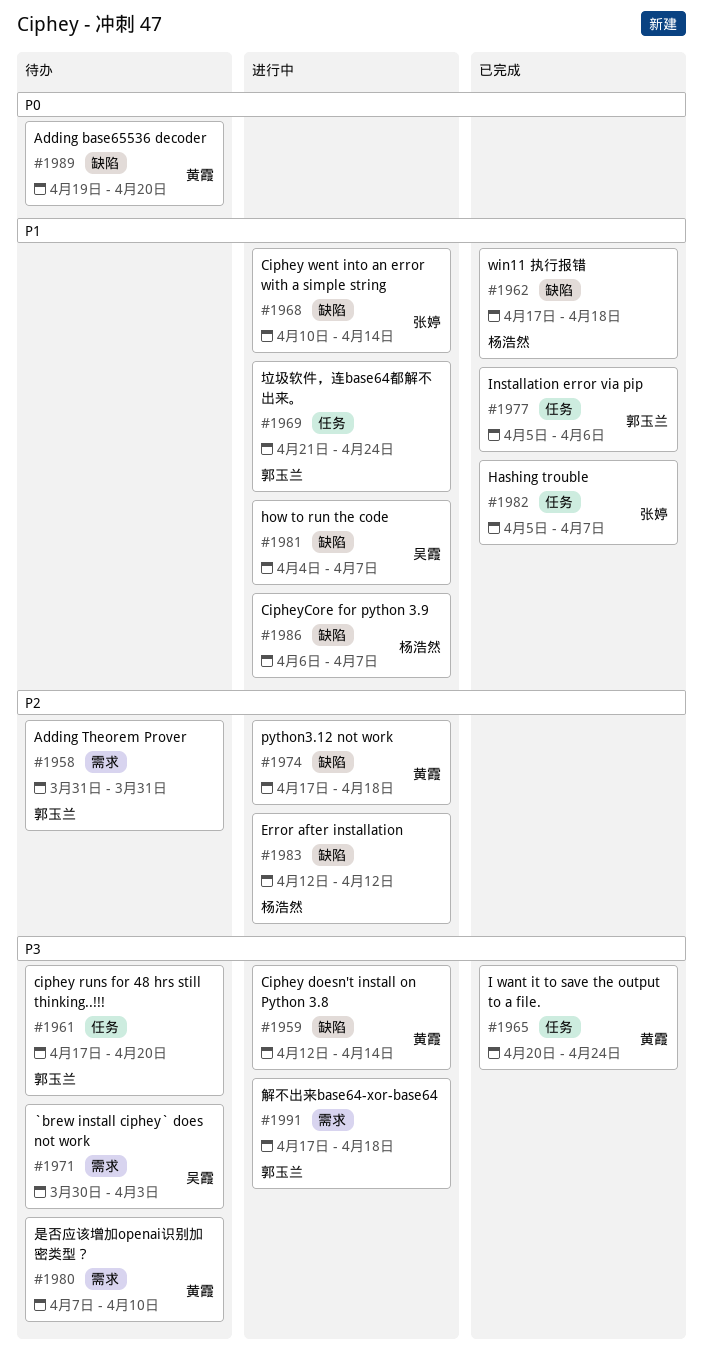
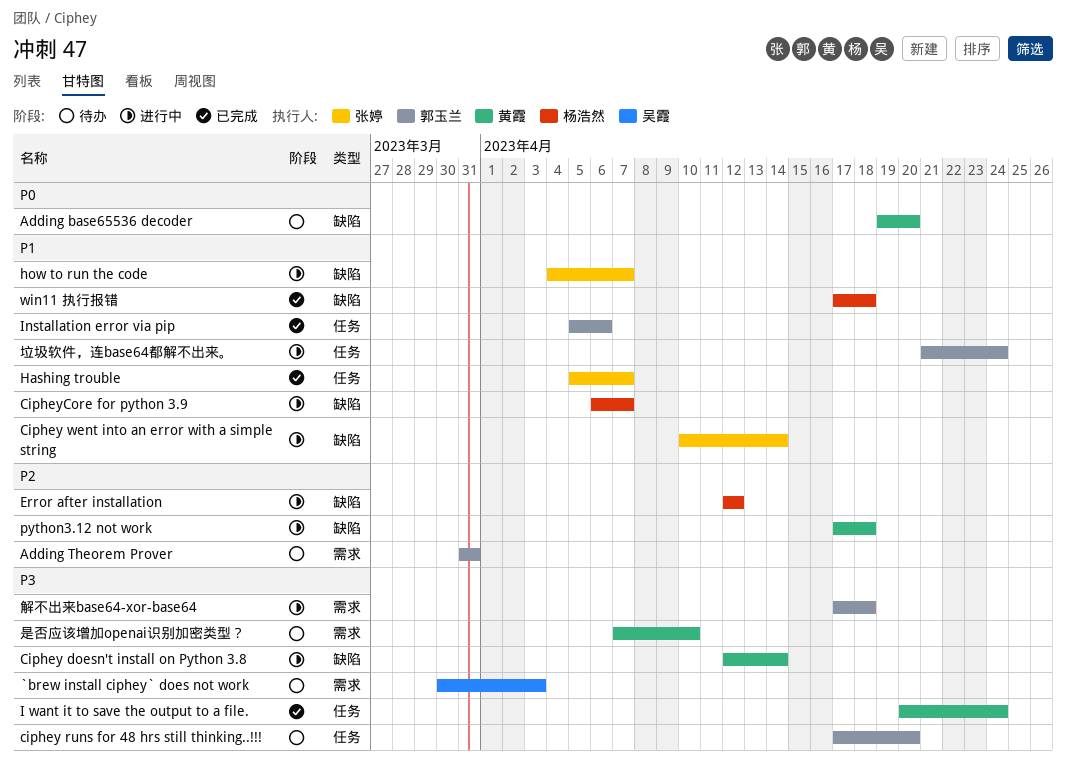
how to run the code, owner: 吴霞 -> 张婷

